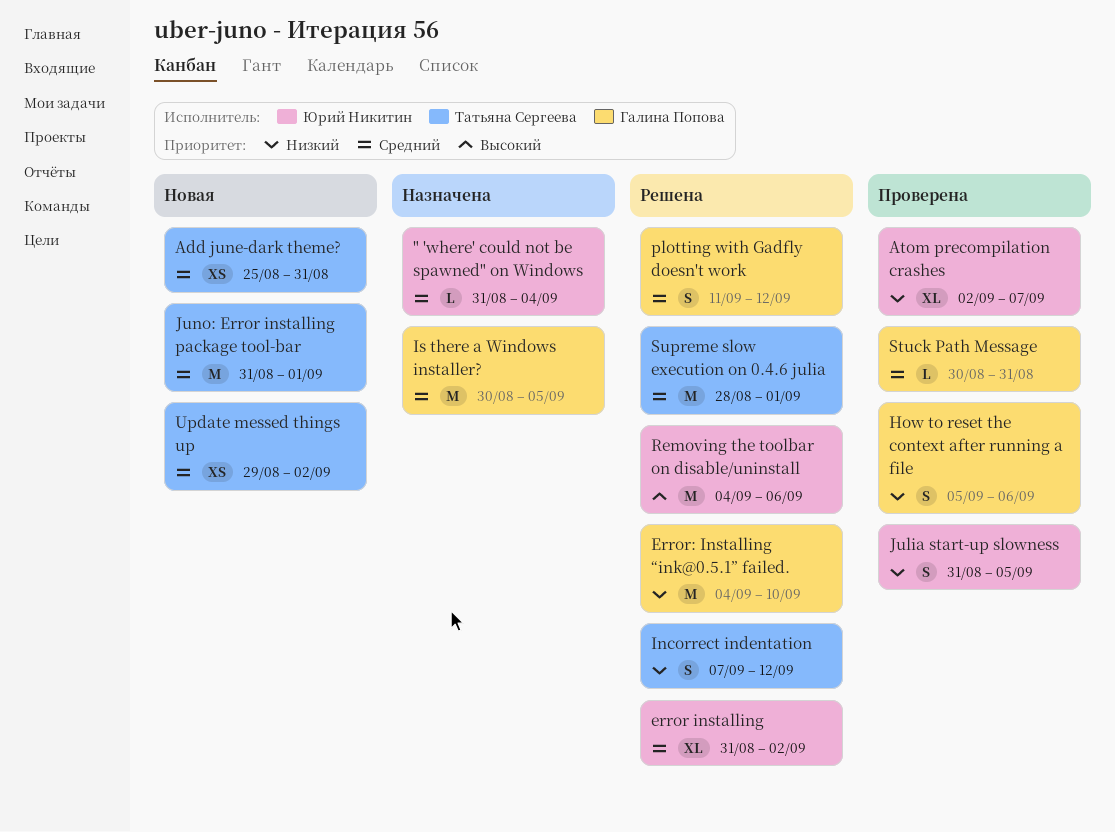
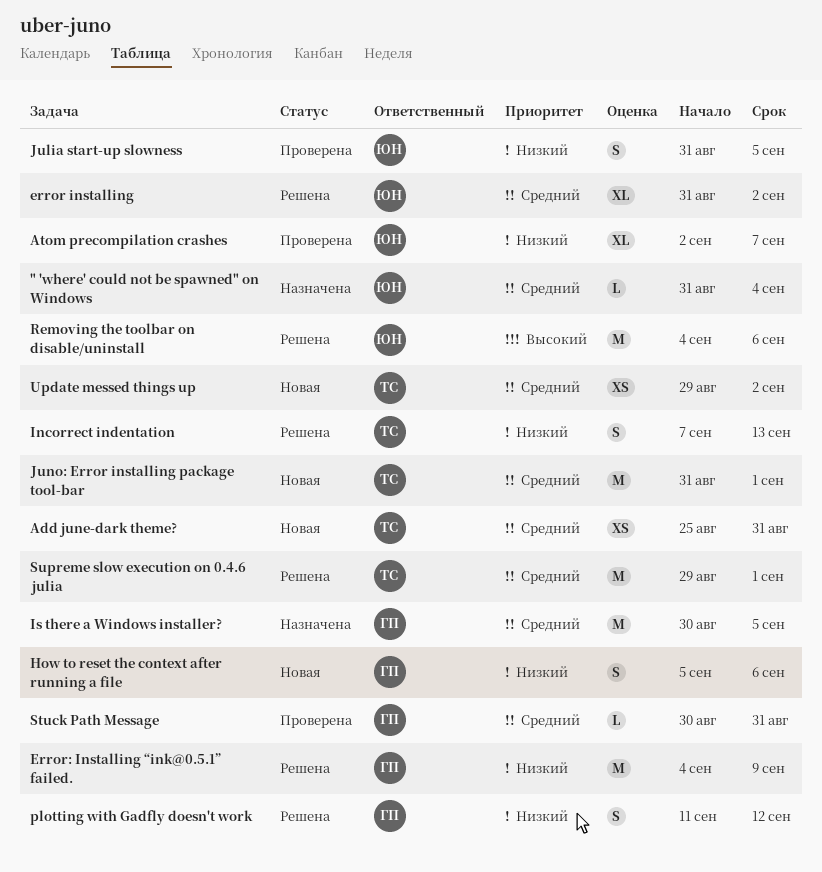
Error: Installing “ink@0.5.1” failed., due: Sep 10 -> Sep 9
How to reset the context after running a file, status: Проверена -> Новая
Incorrect indentation, due: Sep 12 -> Sep 13
plotting with Gadfly doesn't work, priority: Средний -> Низкий
Supreme slow execution on 0.4.6 julia, start: Aug 28 -> Aug 29

